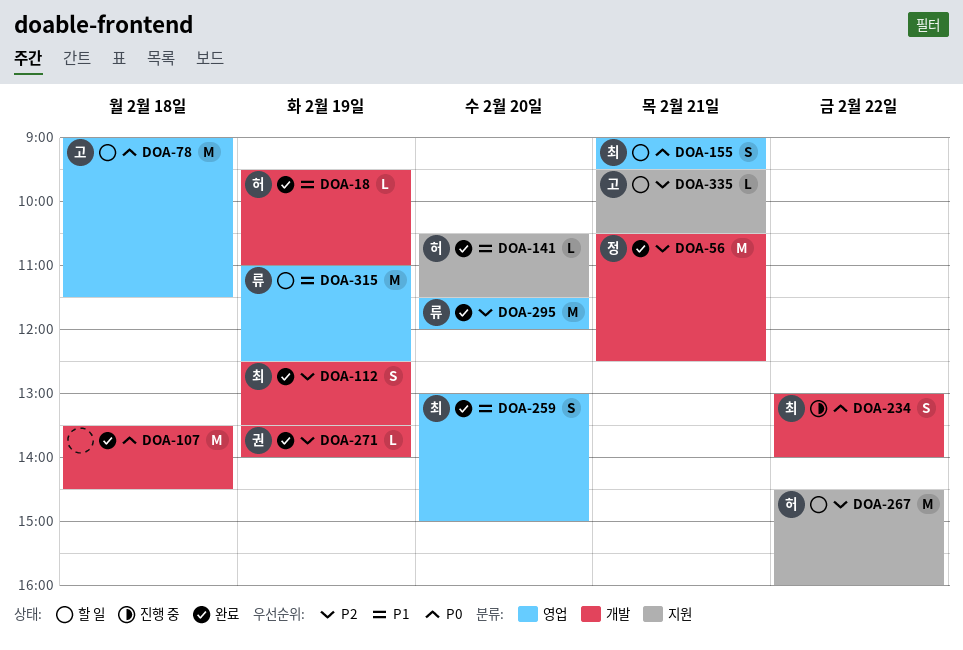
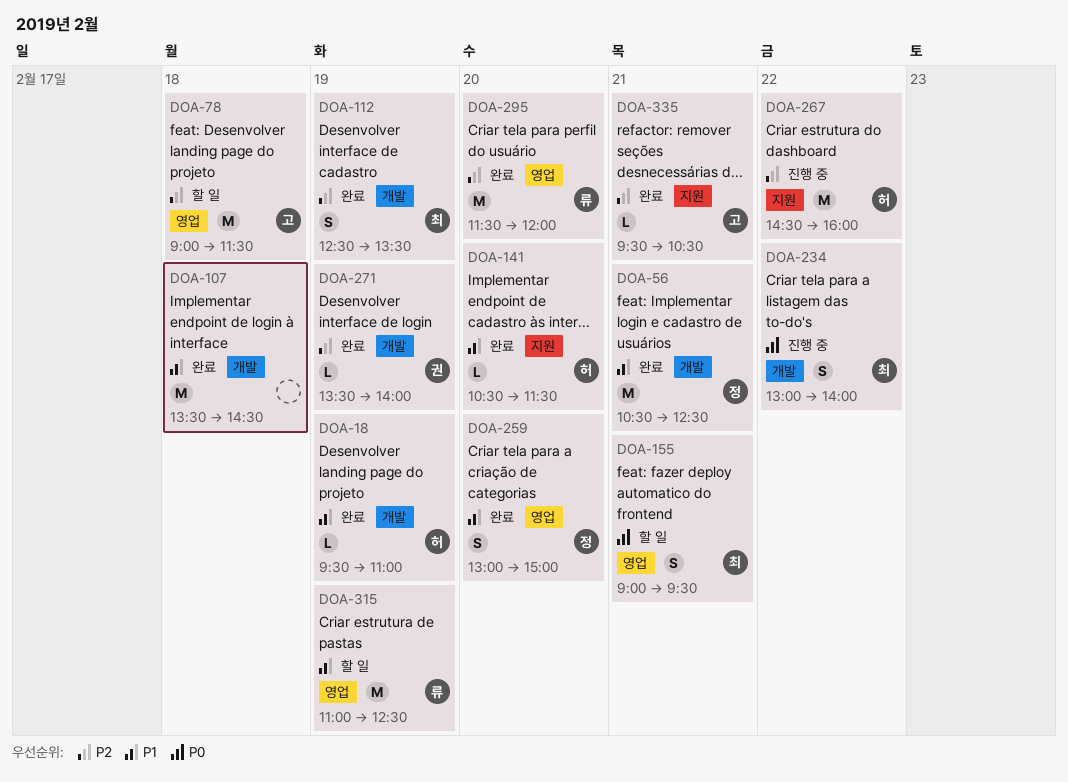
DOA-56, priority: P2 -> P1
DOA-78, priority: P0 -> P2
DOA-107, priority: P0 -> P1
DOA-259, owner: 최 -> 정
DOA-267, status: 할 일 -> 진행 중
DOA-335, status: 할 일 -> 완료

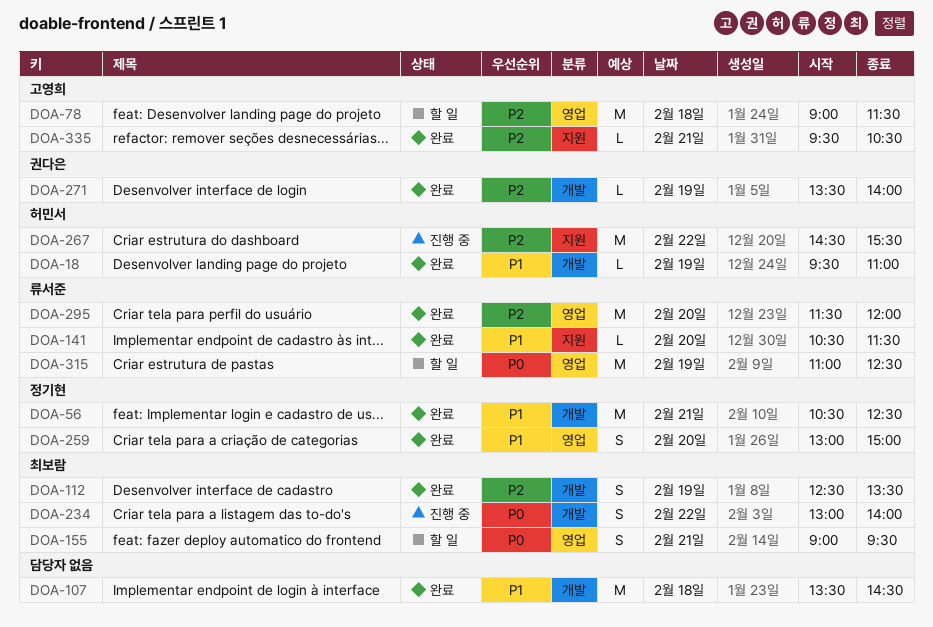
DOA-141, owner: 허민서 -> 류서준
DOA-267, ends: 16:00 -> 15:30
DOA-315, priority: P1 -> P0

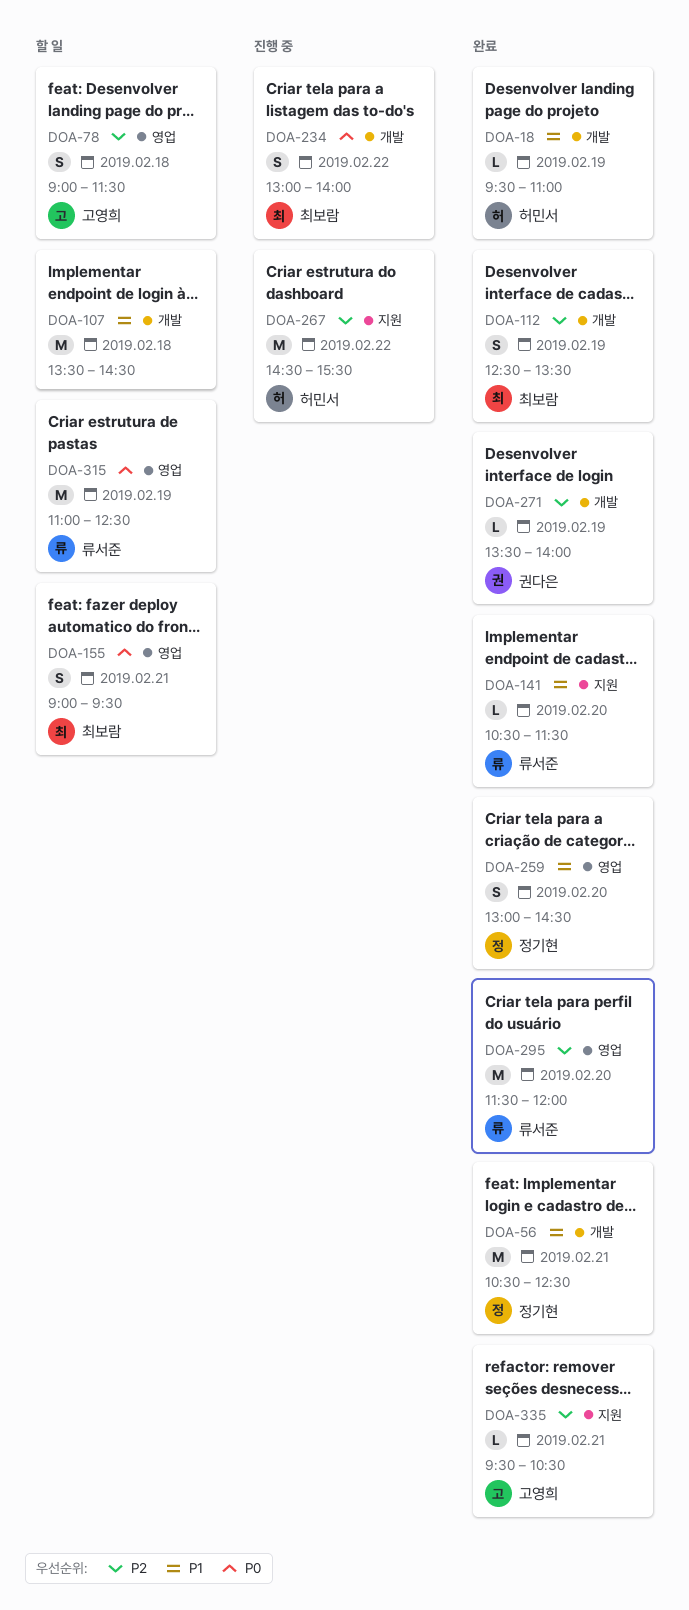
DOA-78, estimate: M -> S
DOA-107, status: 완료 -> 할 일
DOA-259, ends: 15:00 -> 14:30

